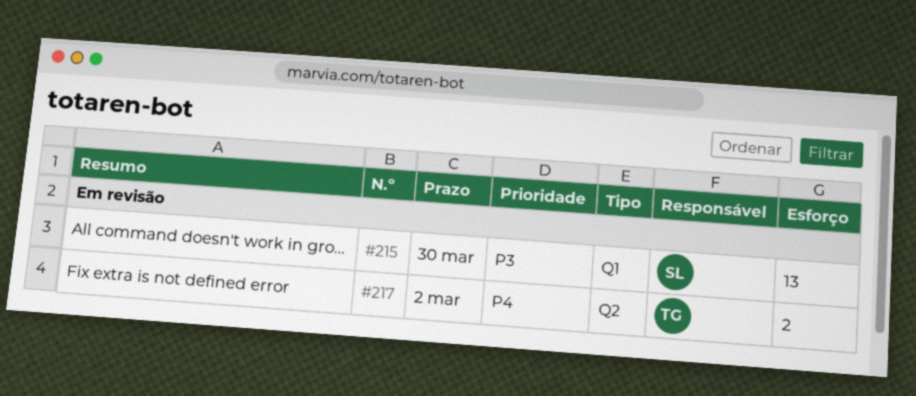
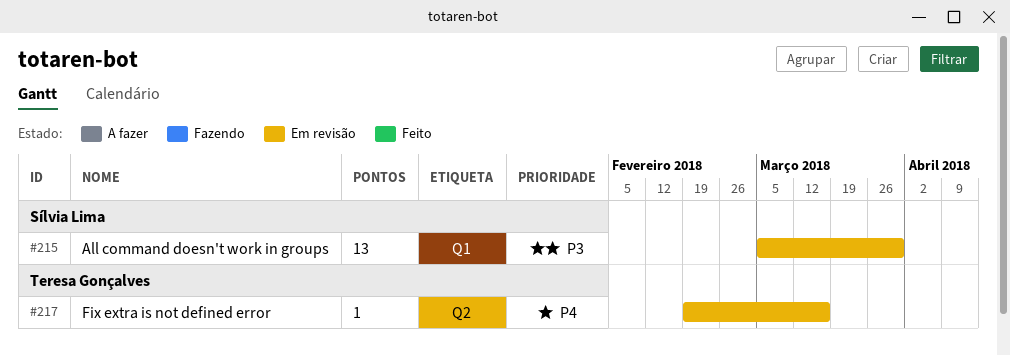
#217, estimate: 2 -> 1
#217, due: Mar 2 -> Mar 16

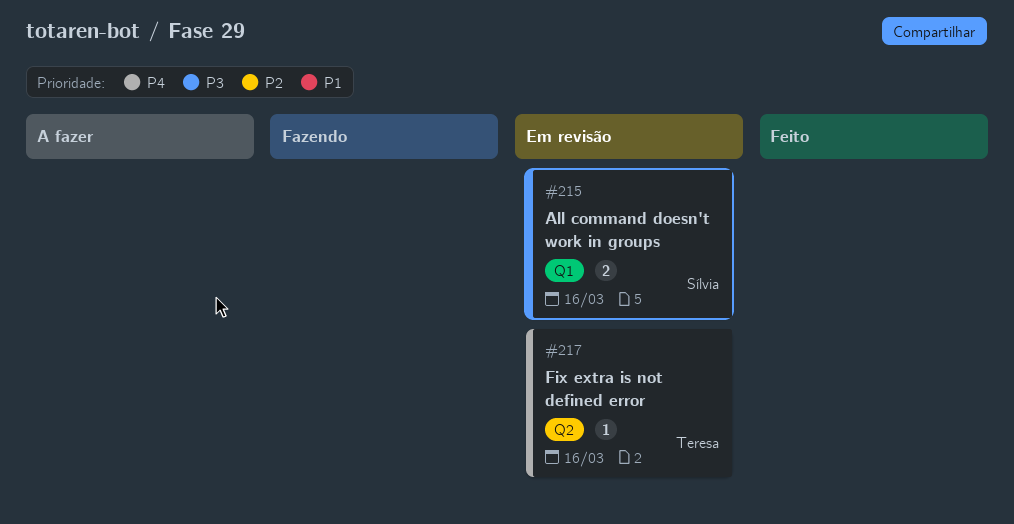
#215, estimate: 13 -> 2
#215, due: Mar 30 -> Mar 16

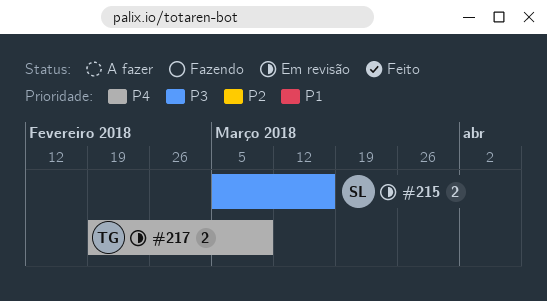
#217, estimate: 1 -> 2
#217, due: Mar 16 -> Mar 9

